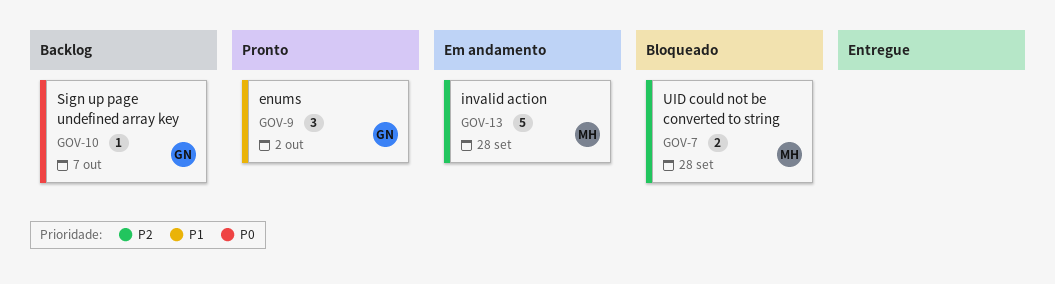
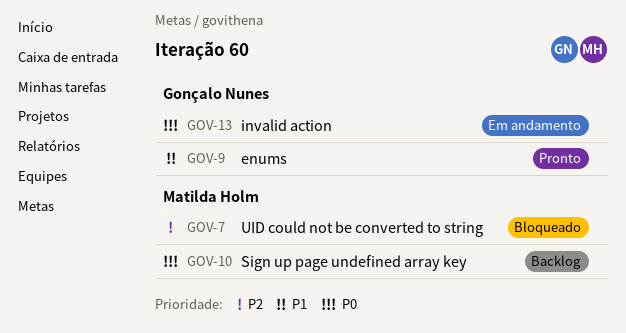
GOV-10, owner: Gonçalo Nunes -> Matilda Holm
GOV-13, owner: Matilda Holm -> Gonçalo Nunes
GOV-13, priority: P2 -> P0

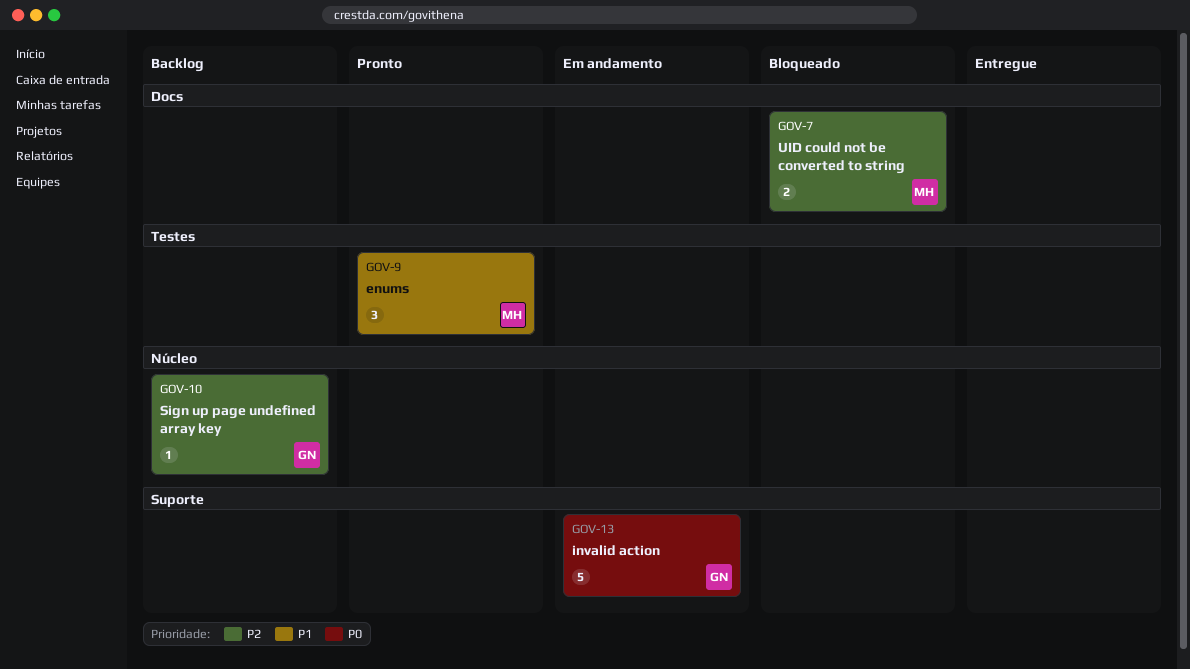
GOV-9, owner: Gonçalo Nunes -> Matilda Holm
GOV-10, owner: Matilda Holm -> Gonçalo Nunes
GOV-10, priority: P0 -> P2

